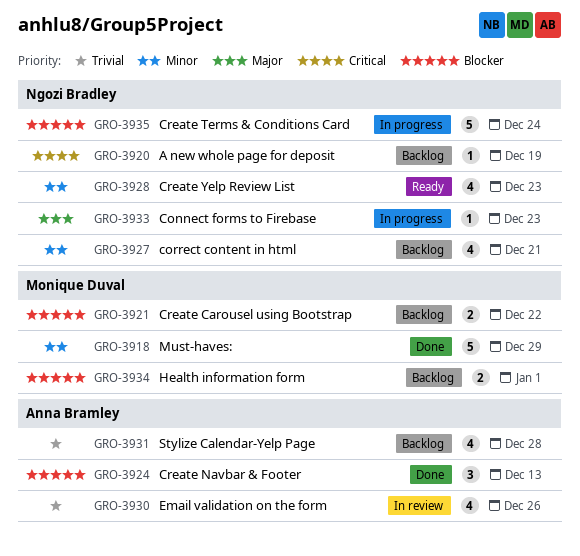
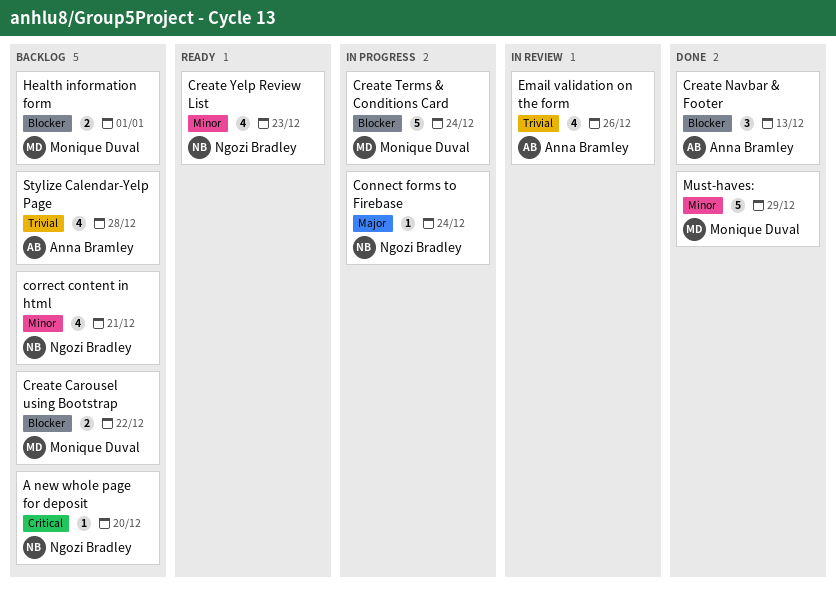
A new whole page for deposit, due: Dec 19 -> Dec 20
Connect forms to Firebase, due: Dec 23 -> Dec 24
Create Terms & Conditions Card, owner: Ngozi Bradley -> Monique Duval

